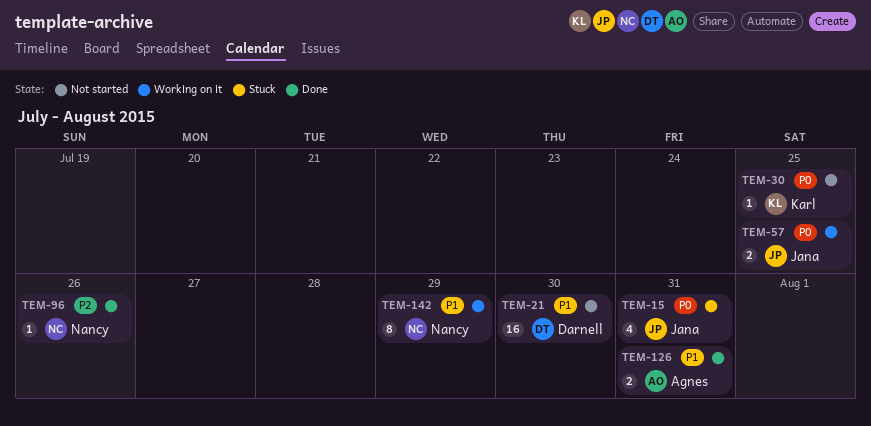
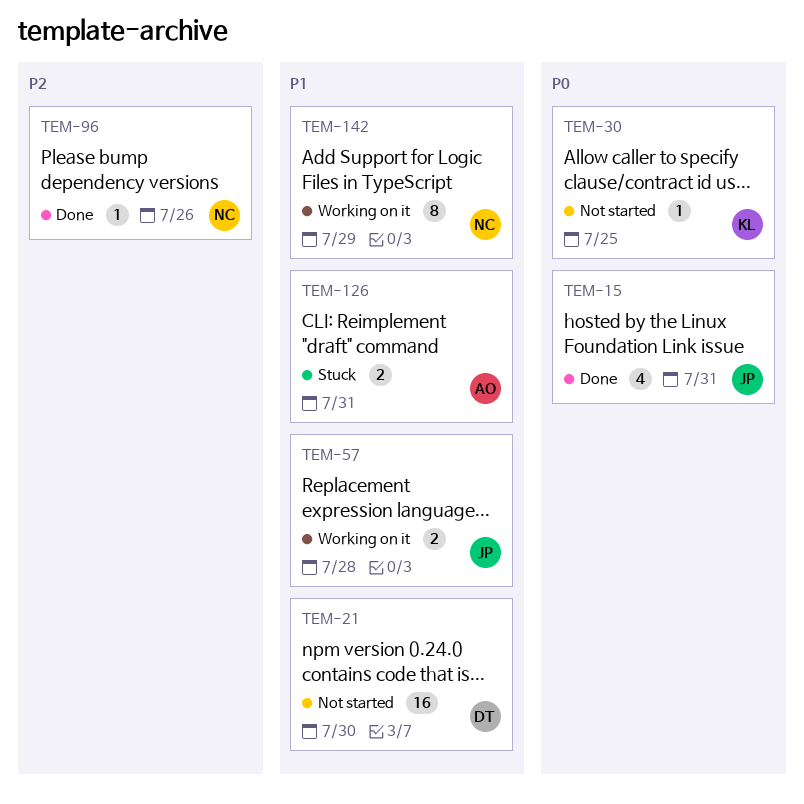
TEM-15, status: Stuck -> Done
TEM-57, priority: P0 -> P1
TEM-57, due: Jul 25 -> Jul 28
TEM-126, status: Done -> Stuck

